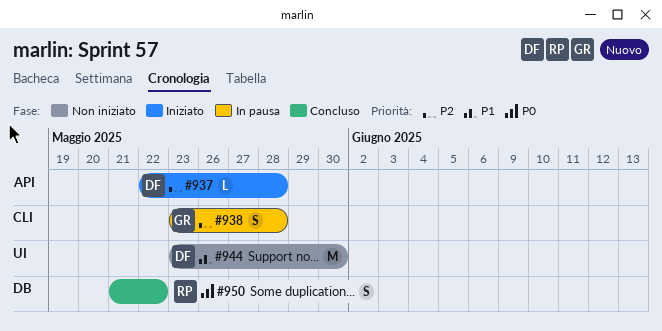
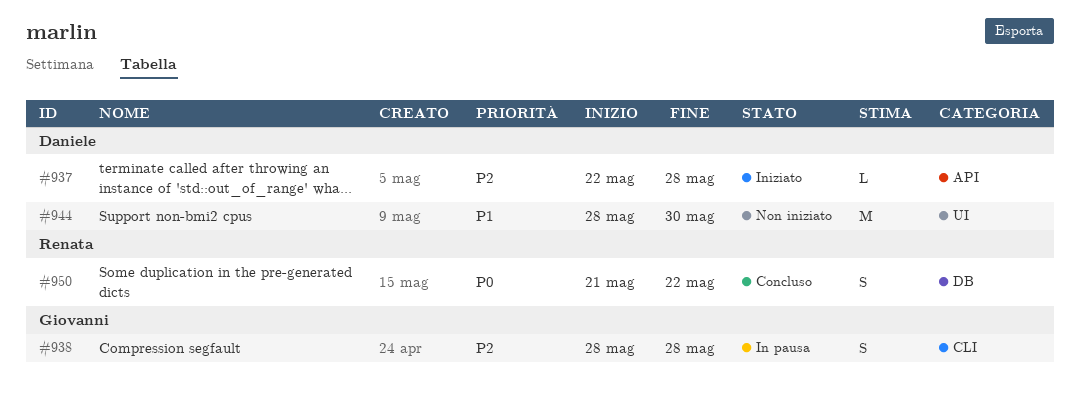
#938, start: May 23 -> May 28
#944, start: May 23 -> May 28

